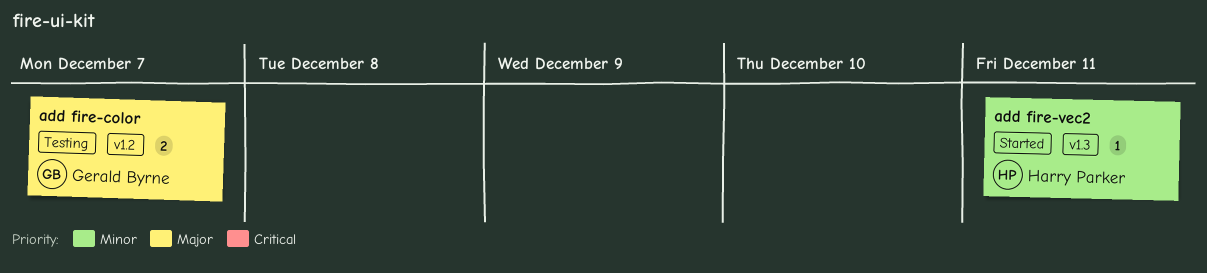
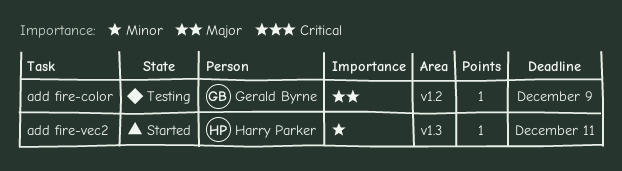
add fire-color, estimate: 2 -> 1
add fire-color, due: Dec 7 -> Dec 9

